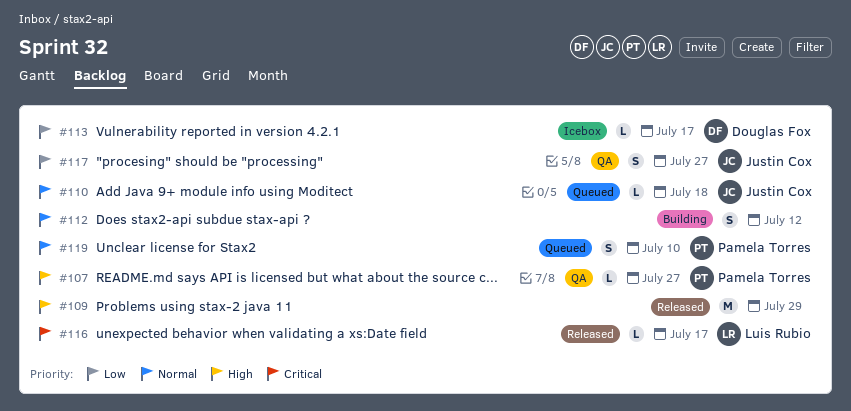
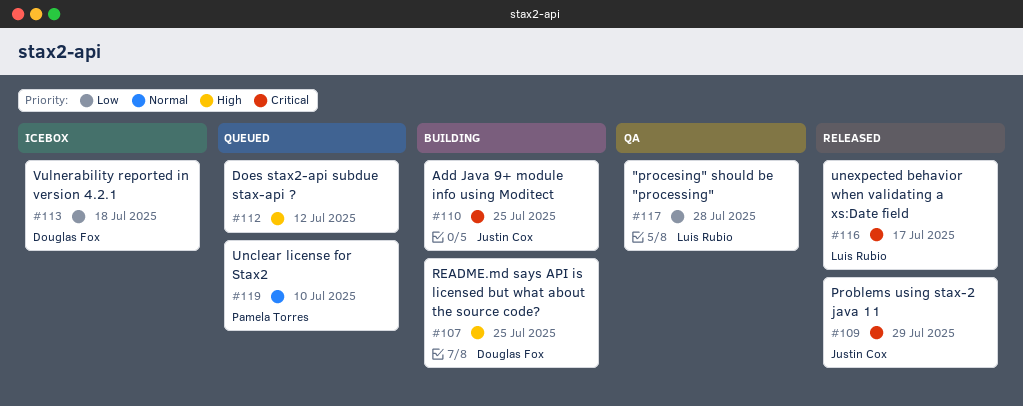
#107, status: QA -> Building
#107, owner: Pamela Torres -> Douglas Fox
#107, due: Jul 27 -> Jul 25
#109, owner: none -> Justin Cox
#109, priority: High -> Critical
#110, status: Queued -> Building
#110, priority: Normal -> Critical
#110, due: Jul 18 -> Jul 25
#112, status: Building -> Queued
#112, priority: Normal -> High
#113, due: Jul 17 -> Jul 18
#117, owner: Justin Cox -> Luis Rubio
#117, due: Jul 27 -> Jul 28

